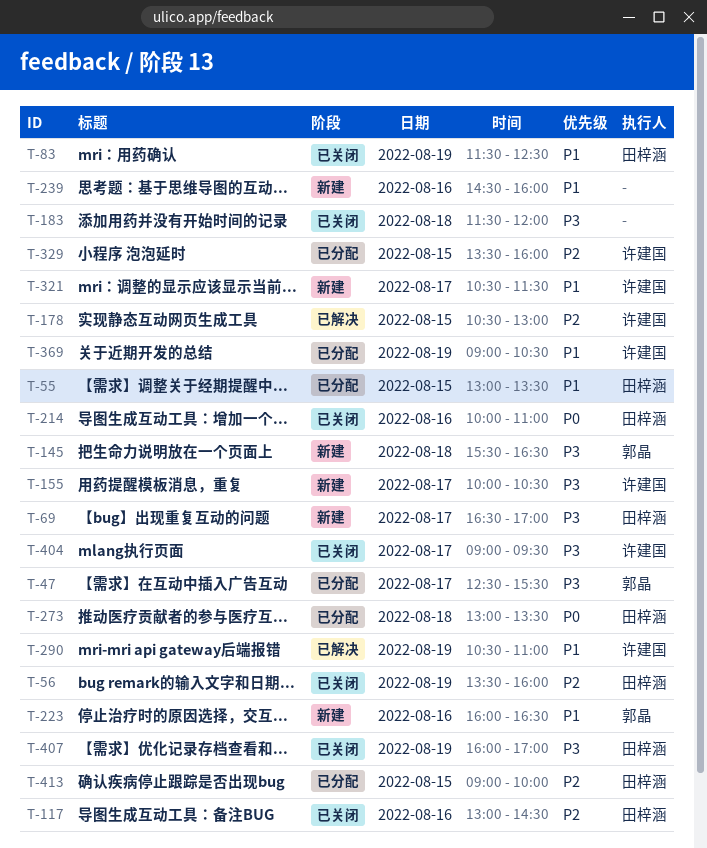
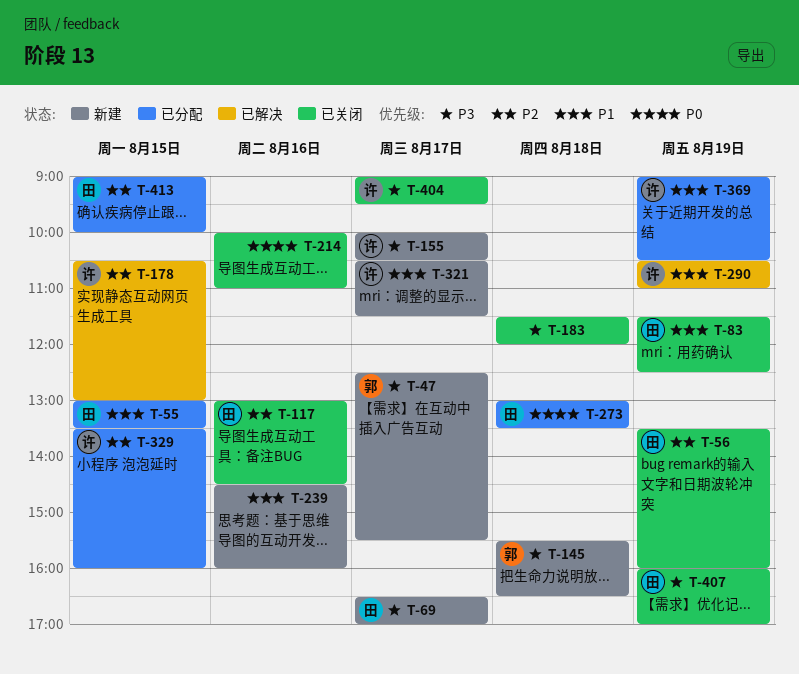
T-47, status: 已分配 -> 新建
T-214, owner: 田梓涵 -> none
T-223: present -> none

